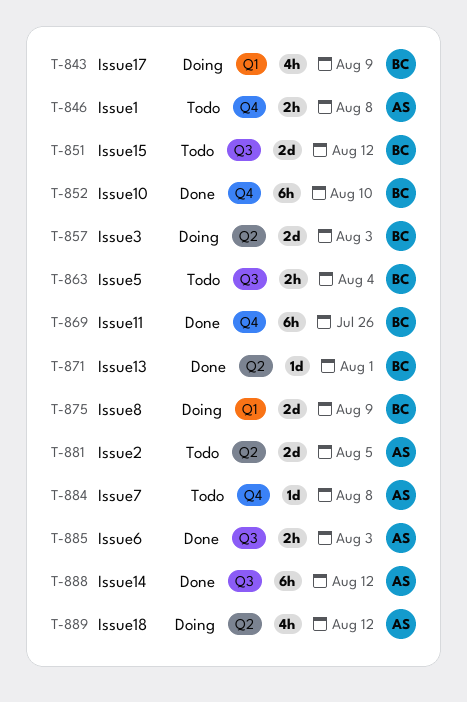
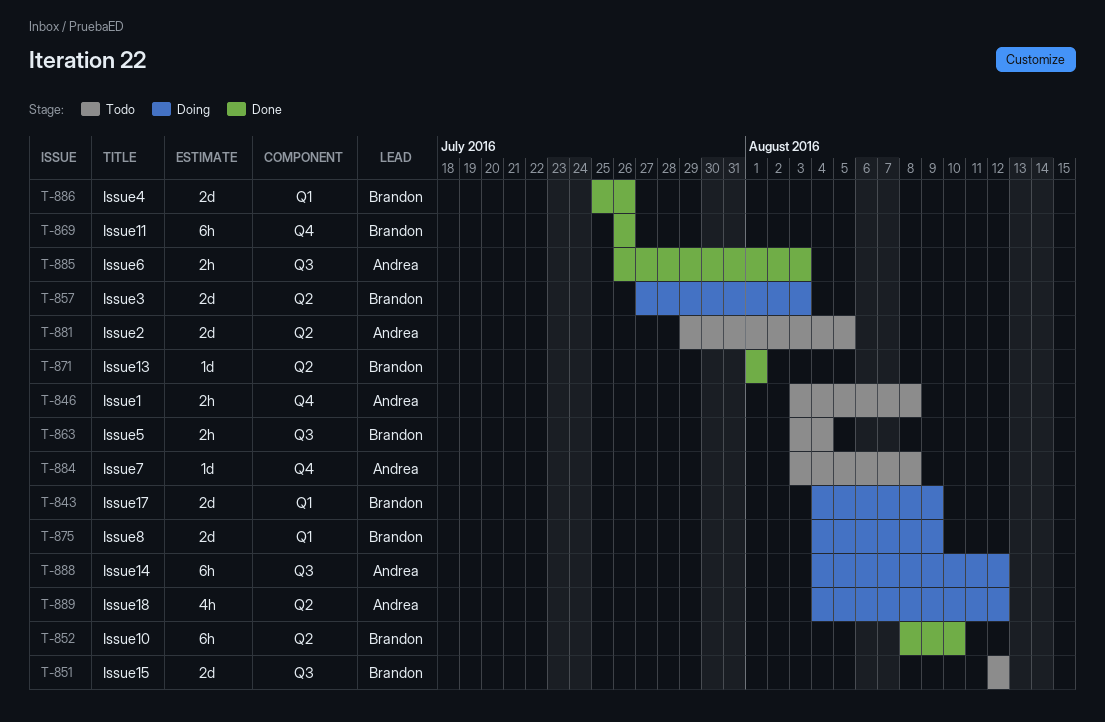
T-843, estimate: 4h -> 2d
T-852, label: Q4 -> Q2
T-886: none -> present
T-888, status: Done -> Doing

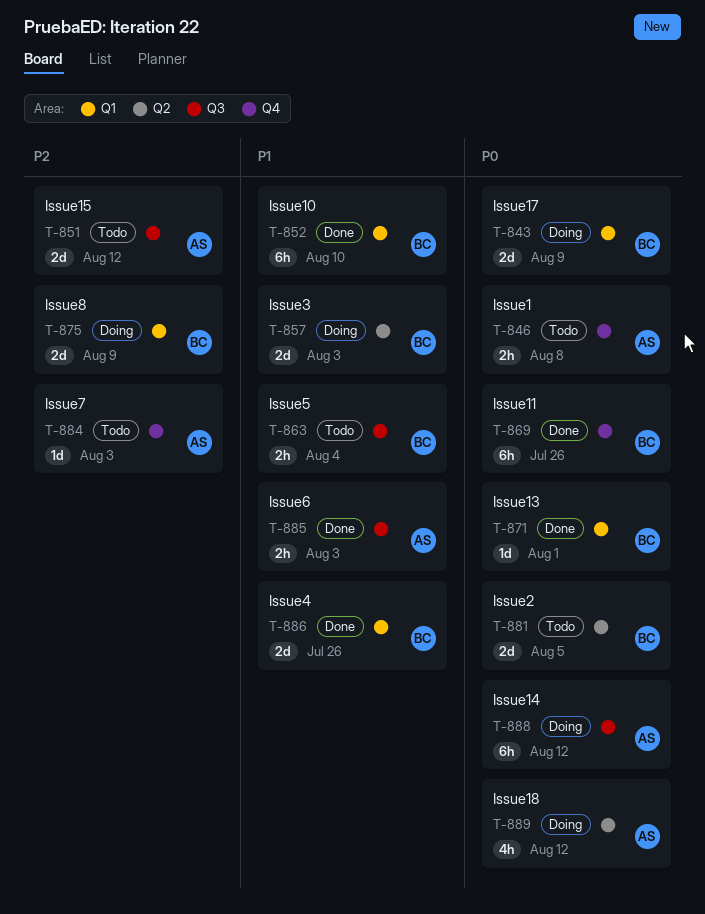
T-851, owner: Brandon -> Andrea
T-852, label: Q2 -> Q1
T-871, label: Q2 -> Q1
T-881, owner: Andrea -> Brandon
T-884, due: Aug 8 -> Aug 3

